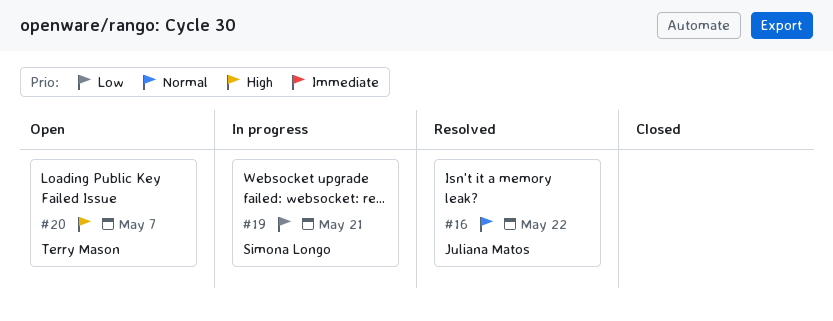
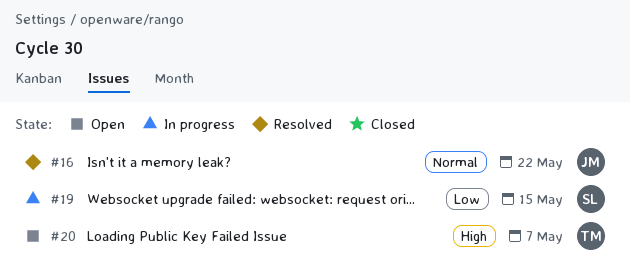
#19, due: May 21 -> May 15

